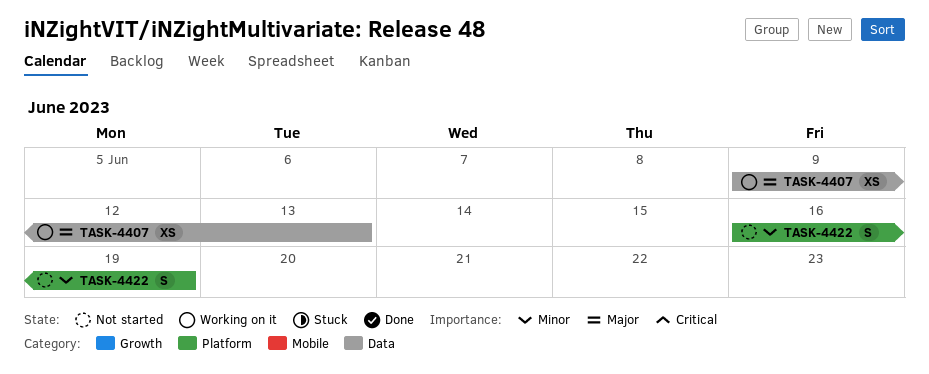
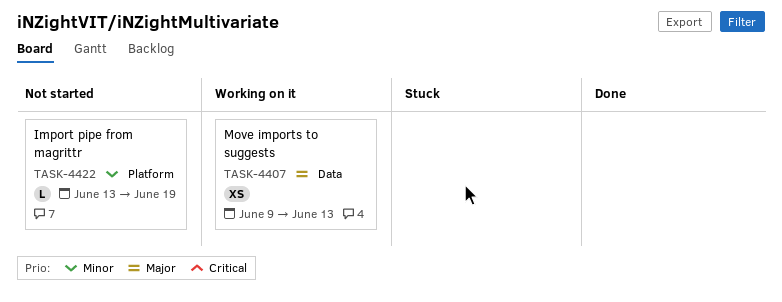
TASK-4422, estimate: S -> L
TASK-4422, start: Jun 16 -> Jun 13

